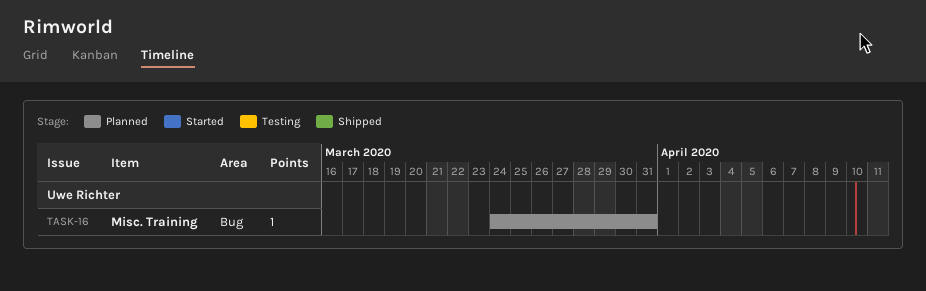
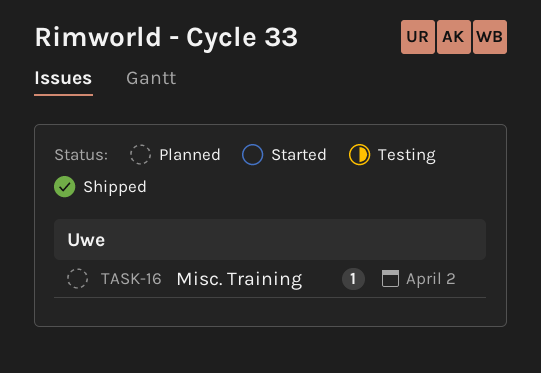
TASK-16, due: Mar 31 -> Apr 2

